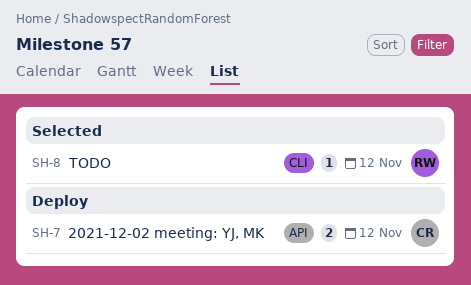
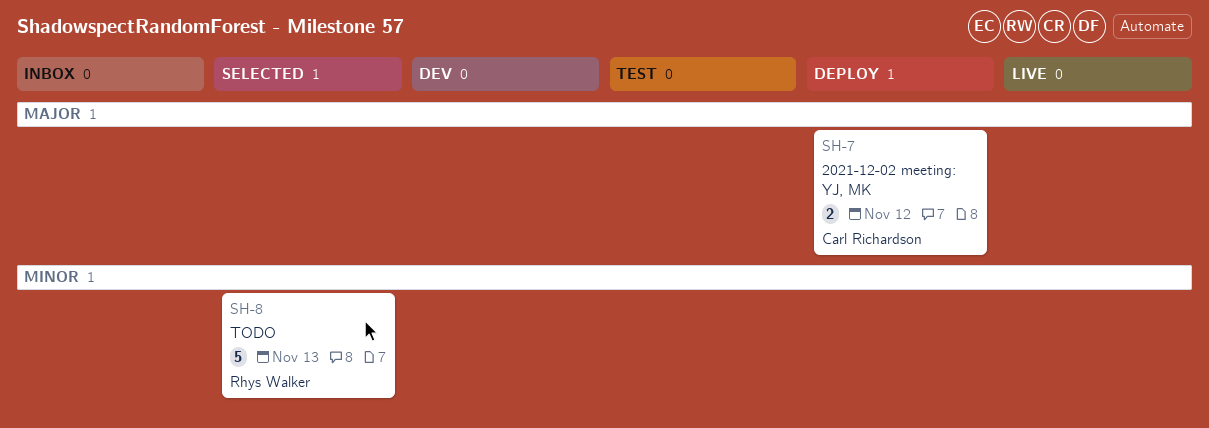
SH-8, estimate: 1 -> 5
SH-8, due: Nov 12 -> Nov 13

